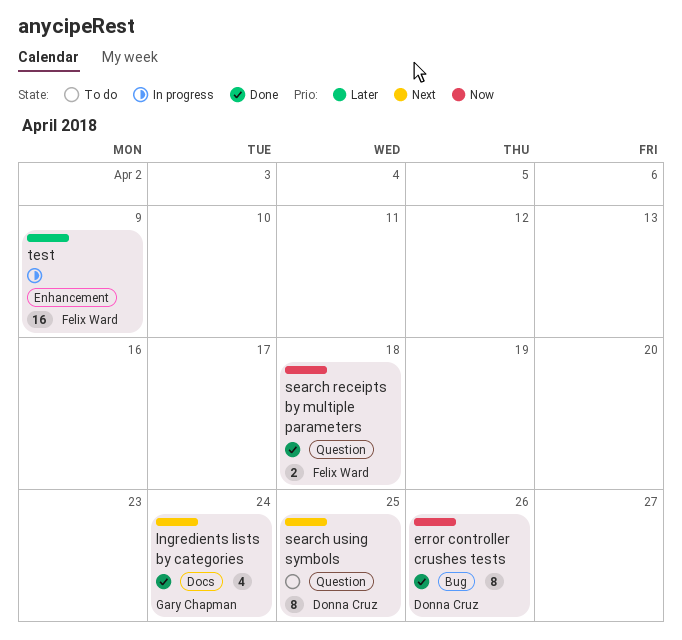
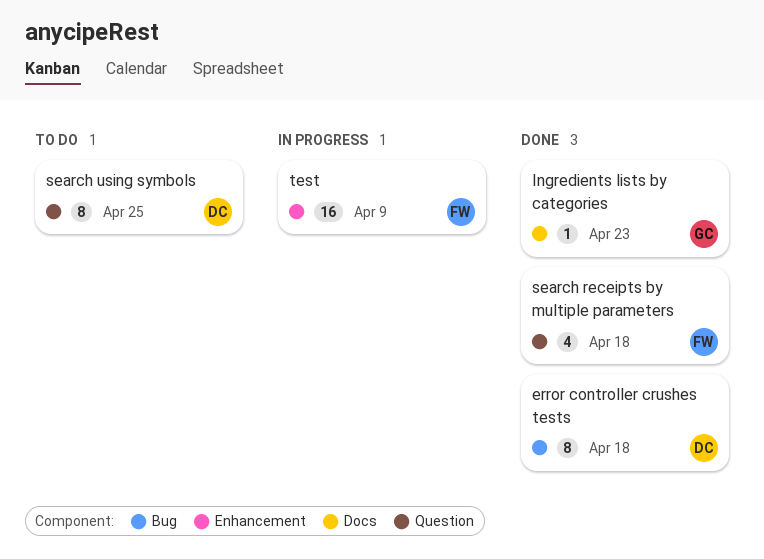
error controller crushes tests, due: Apr 26 -> Apr 18
Ingredients lists by categories, estimate: 4 -> 1
Ingredients lists by categories, due: Apr 24 -> Apr 23
search receipts by multiple parameters, estimate: 2 -> 4

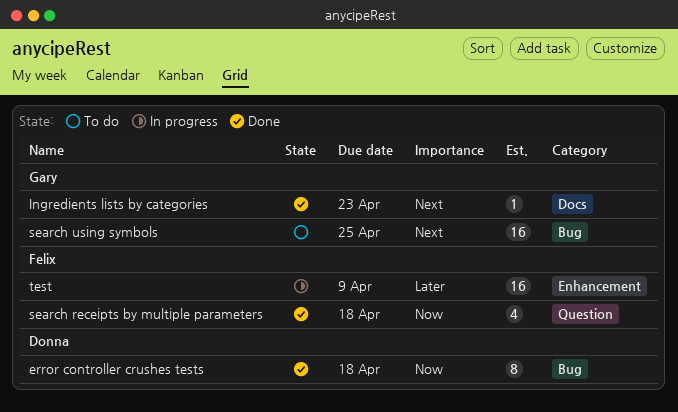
search using symbols, owner: Donna -> Gary
search using symbols, label: Question -> Bug
search using symbols, estimate: 8 -> 16

